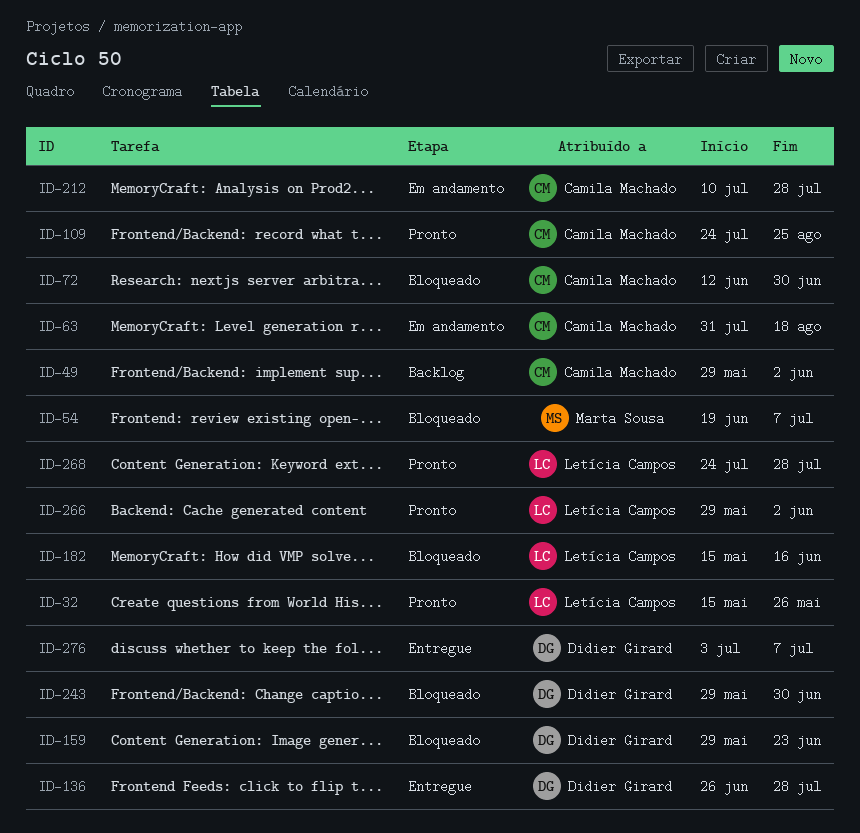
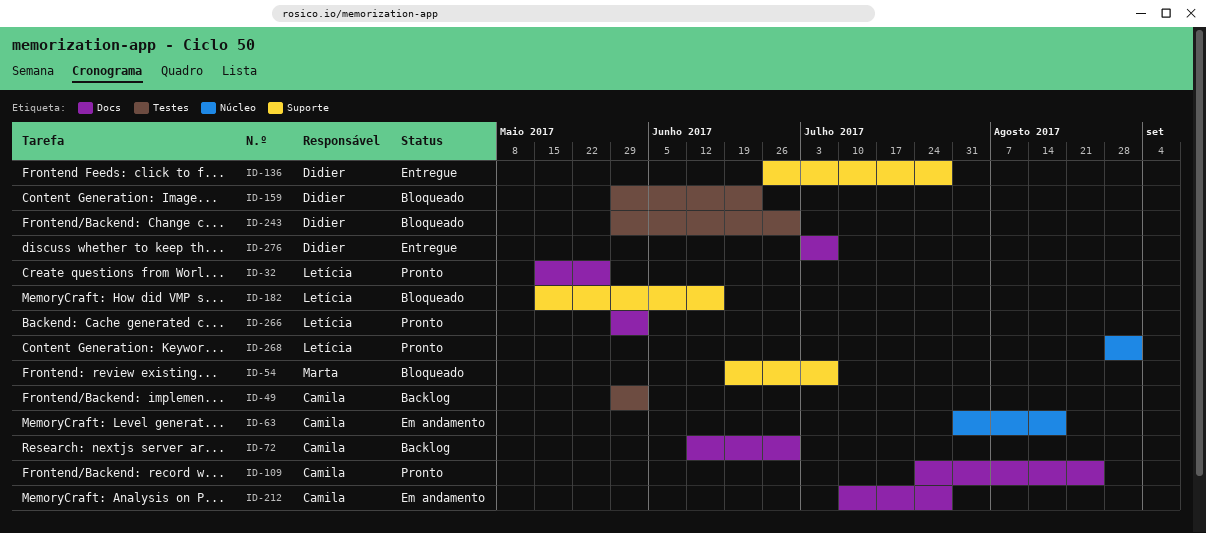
ID-72, status: Bloqueado -> Backlog
ID-268, start: Jul 24 -> Aug 28
ID-268, due: Jul 28 -> Sep 1

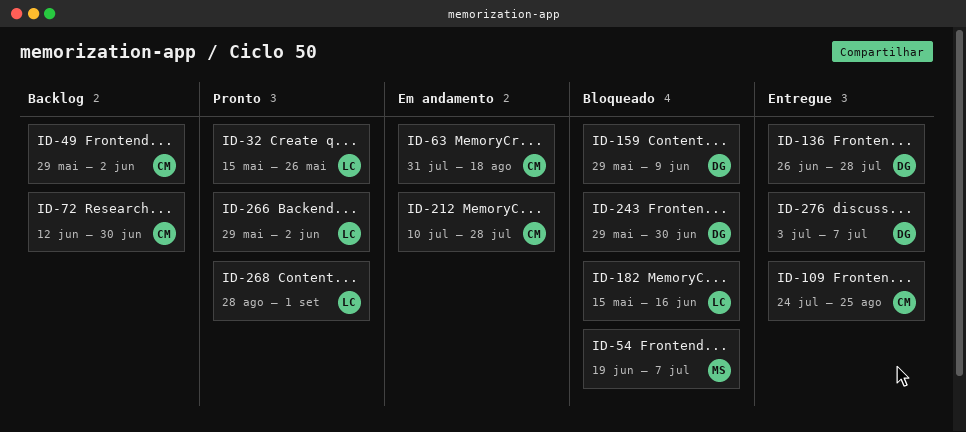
ID-109, status: Pronto -> Entregue
ID-159, due: Jun 23 -> Jun 9

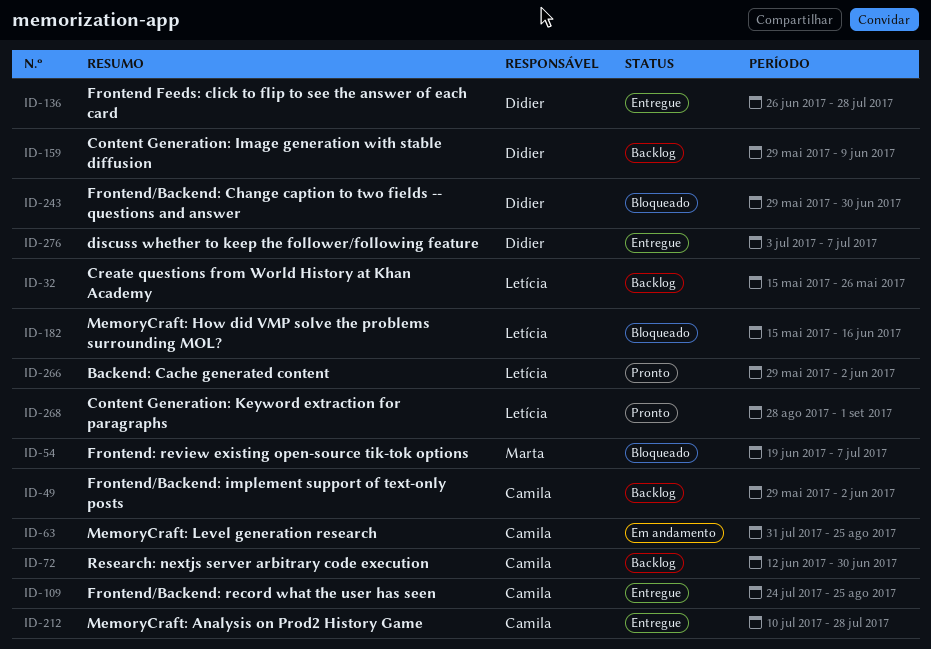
ID-32, status: Pronto -> Backlog
ID-63, due: Aug 18 -> Aug 25
ID-159, status: Bloqueado -> Backlog
ID-212, status: Em andamento -> Entregue

